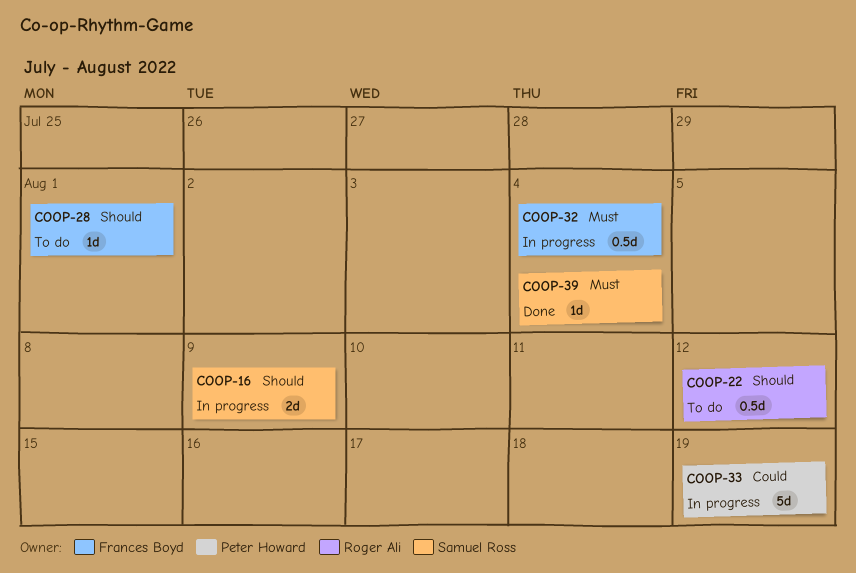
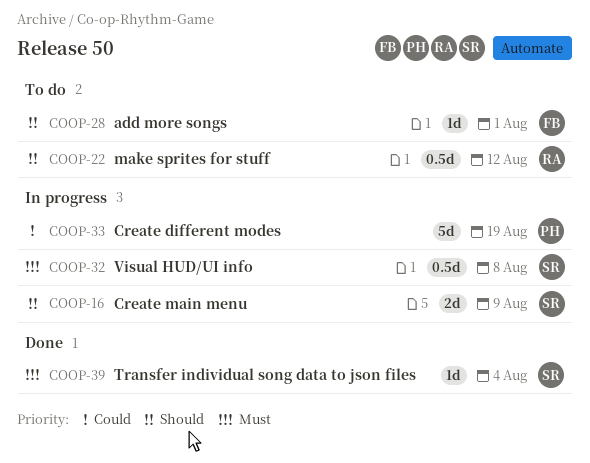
COOP-32, owner: Frances Boyd -> Samuel Ross
COOP-32, due: Aug 4 -> Aug 8

